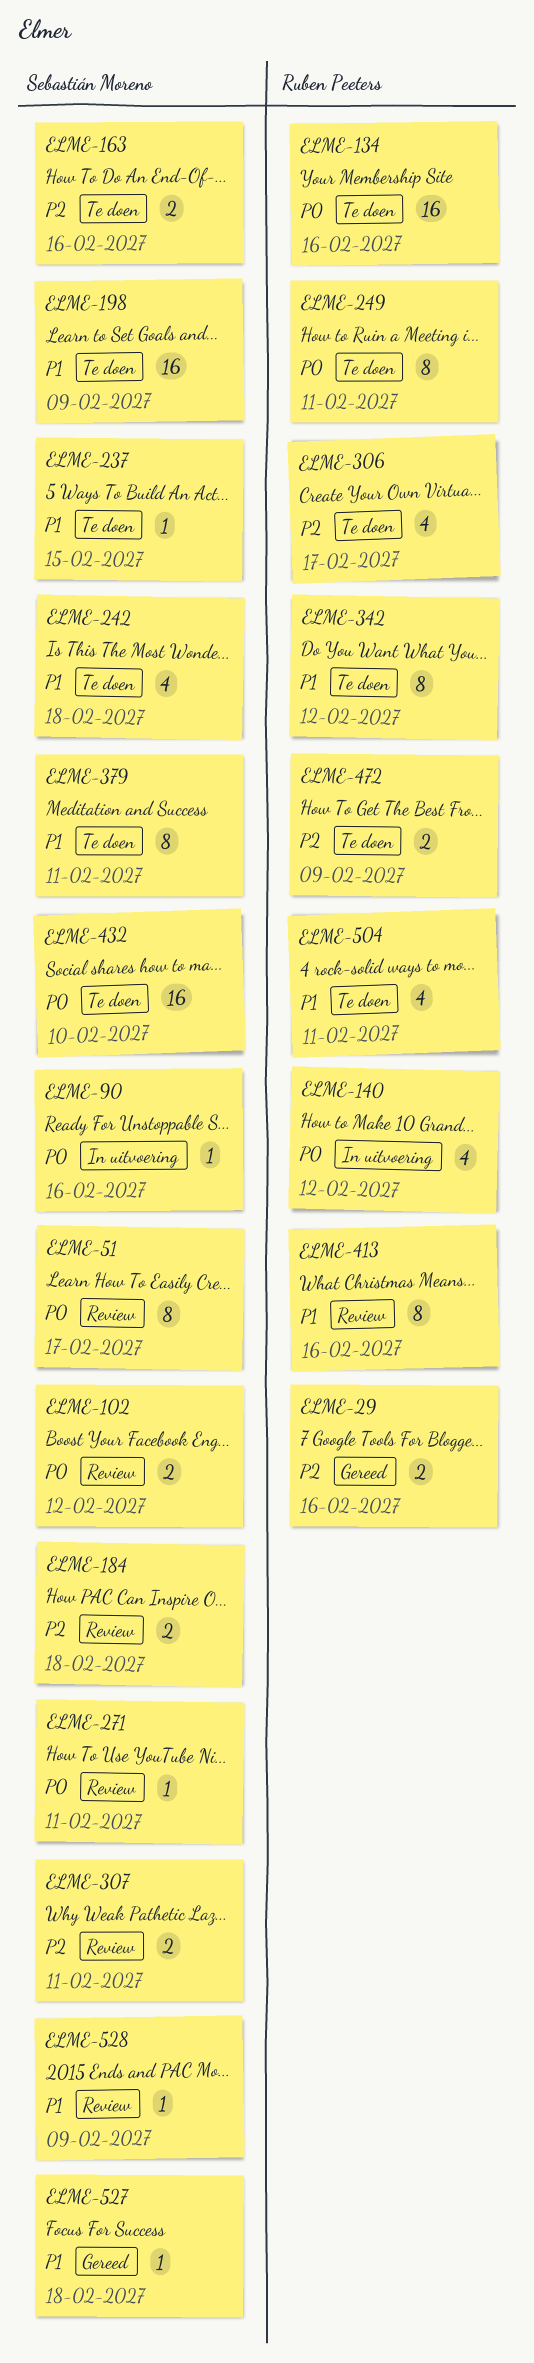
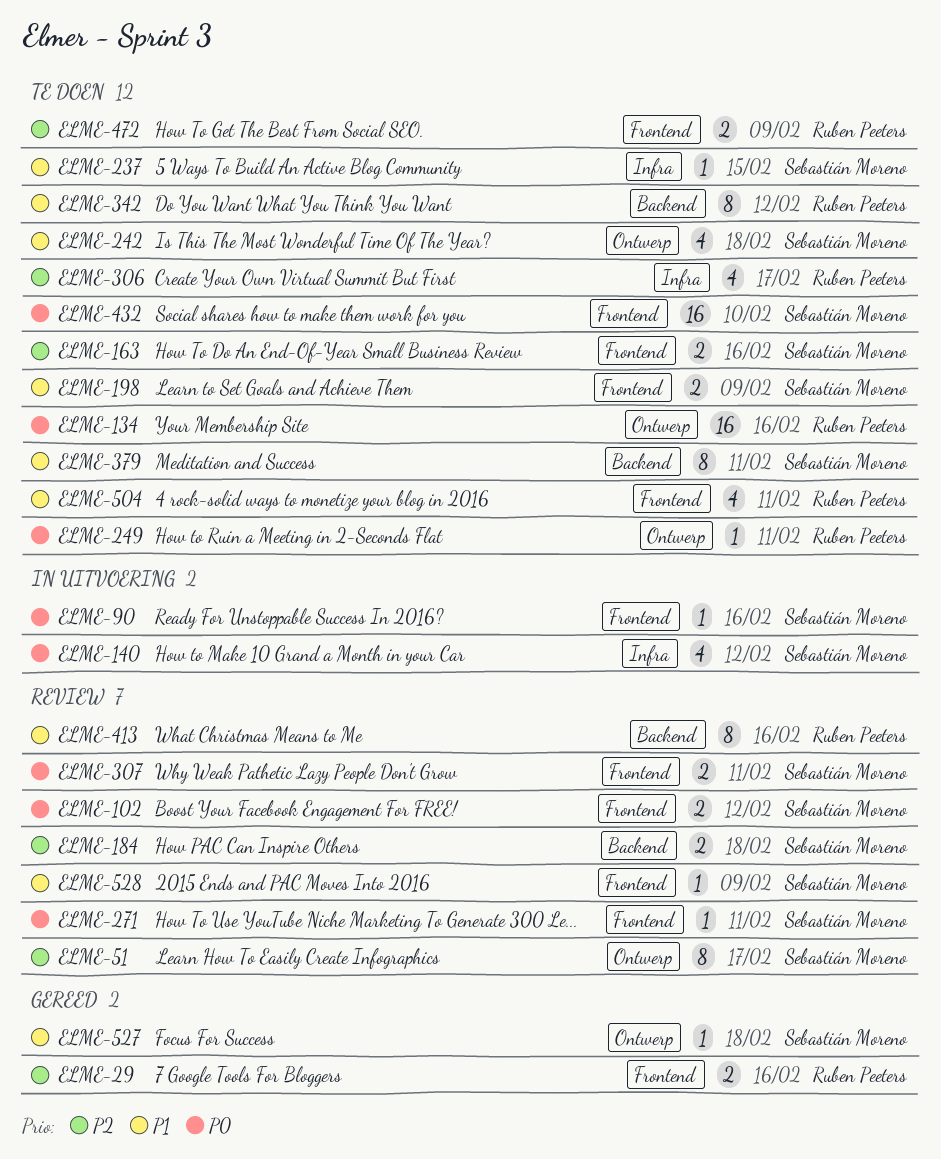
ELME-51, priority: P0 -> P2
ELME-140, owner: Ruben Peeters -> Sebastián Moreno
ELME-198, estimate: 16 -> 2
ELME-249, estimate: 8 -> 1
ELME-307, priority: P2 -> P0

